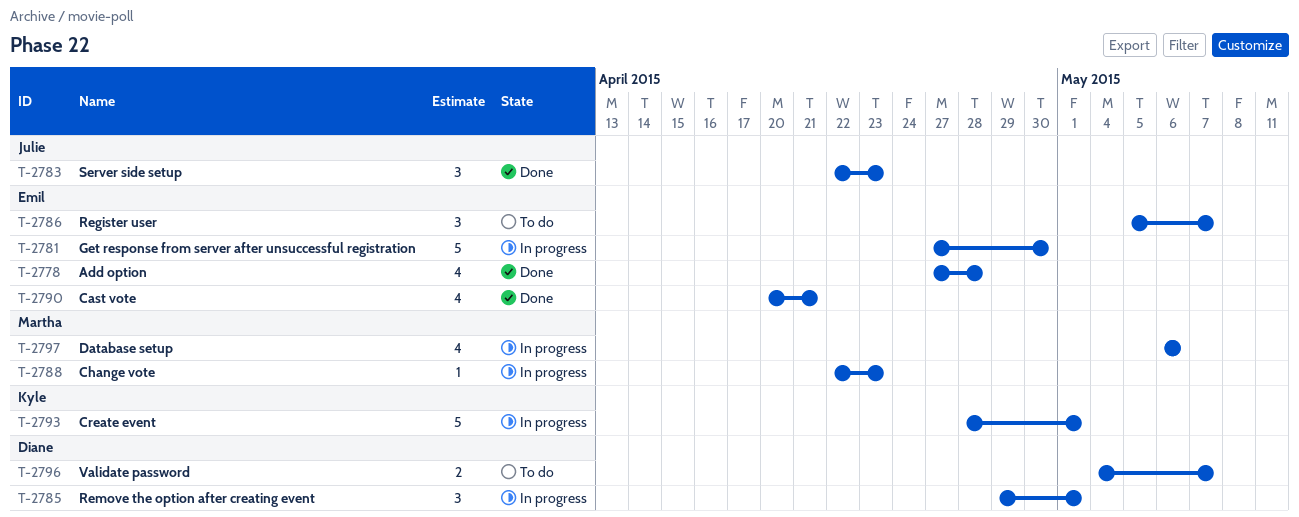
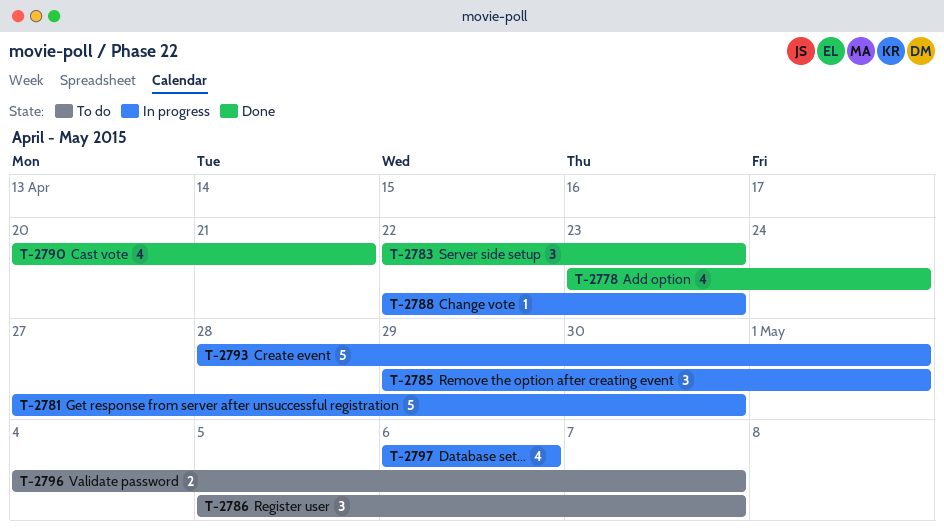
T-2778, start: Apr 27 -> Apr 23
T-2778, due: Apr 28 -> Apr 24

